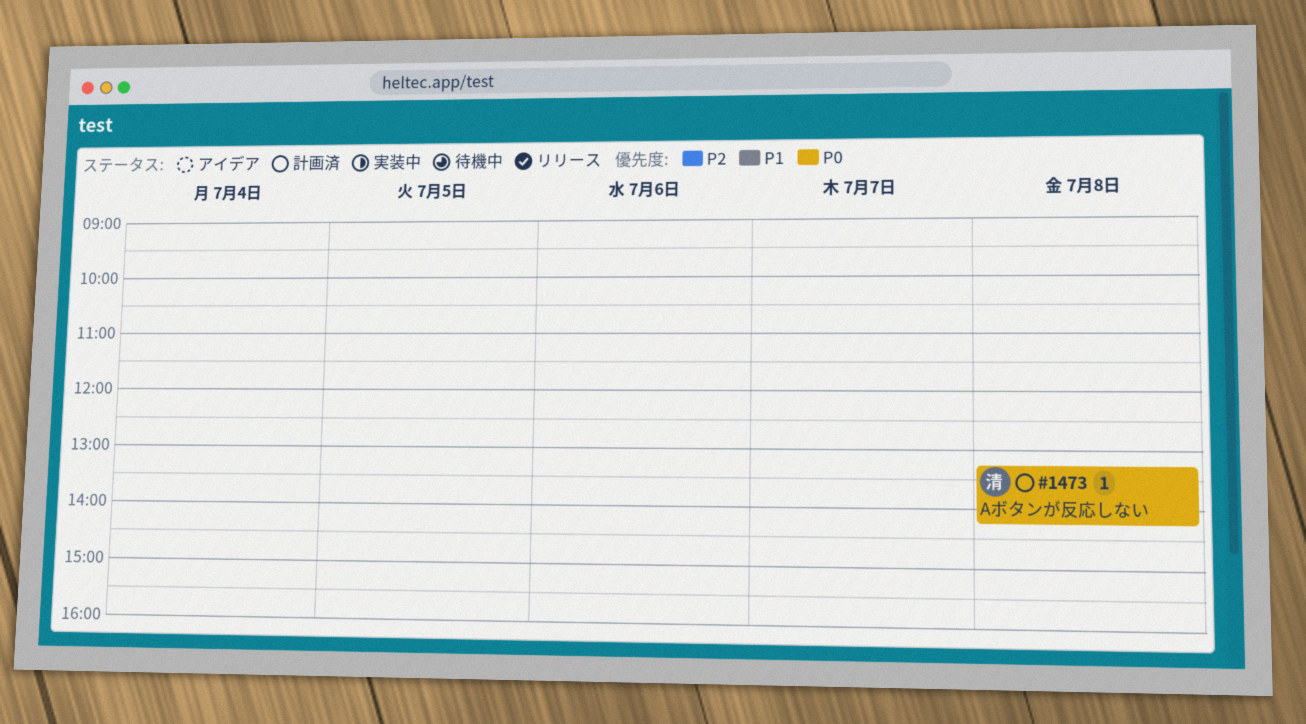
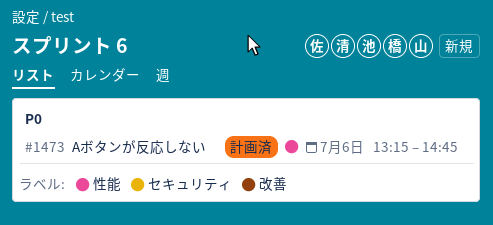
#1473, day: Jul 8 -> Jul 6
#1473, ends: 14:15 -> 14:45

